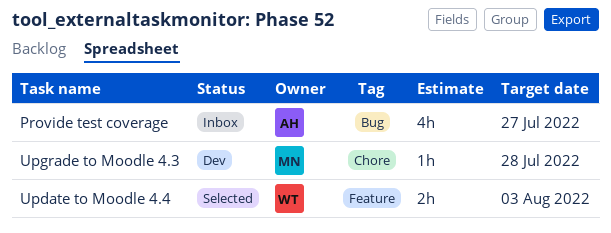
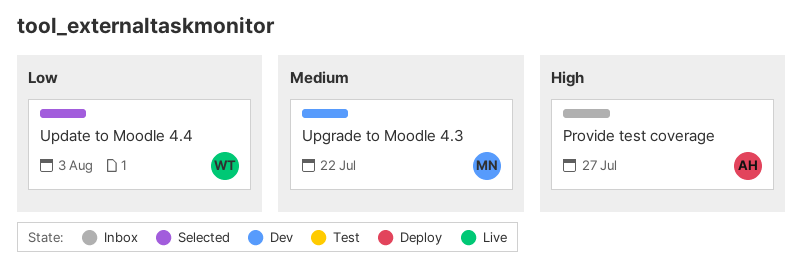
Upgrade to Moodle 4.3, due: Jul 28 -> Jul 22

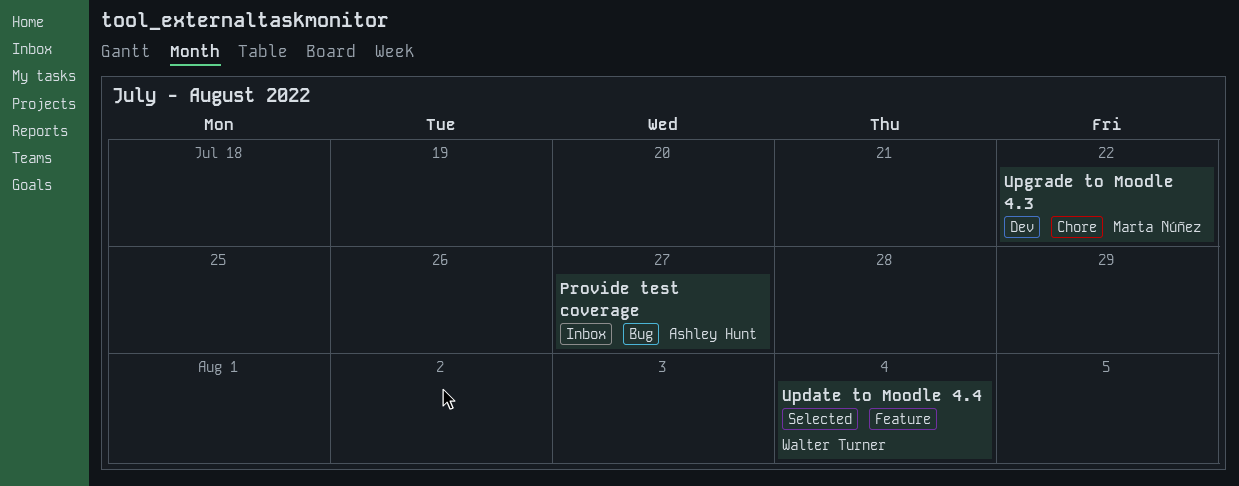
Update to Moodle 4.4, due: Aug 3 -> Aug 4

